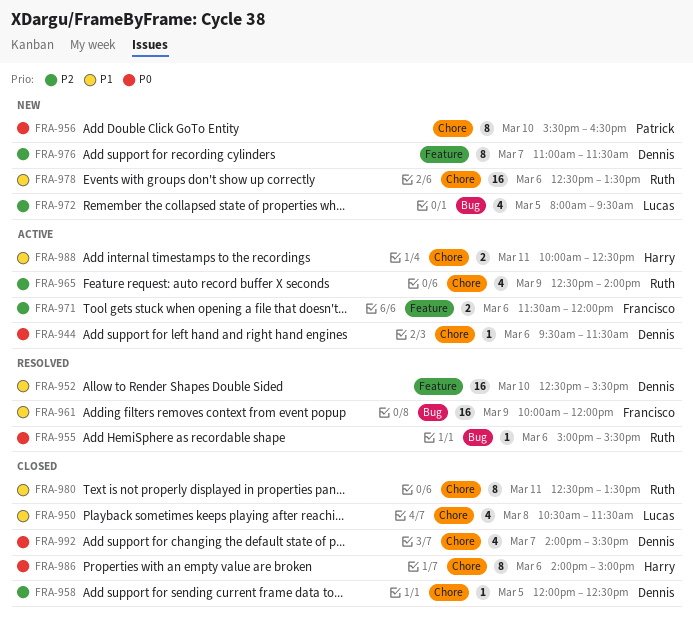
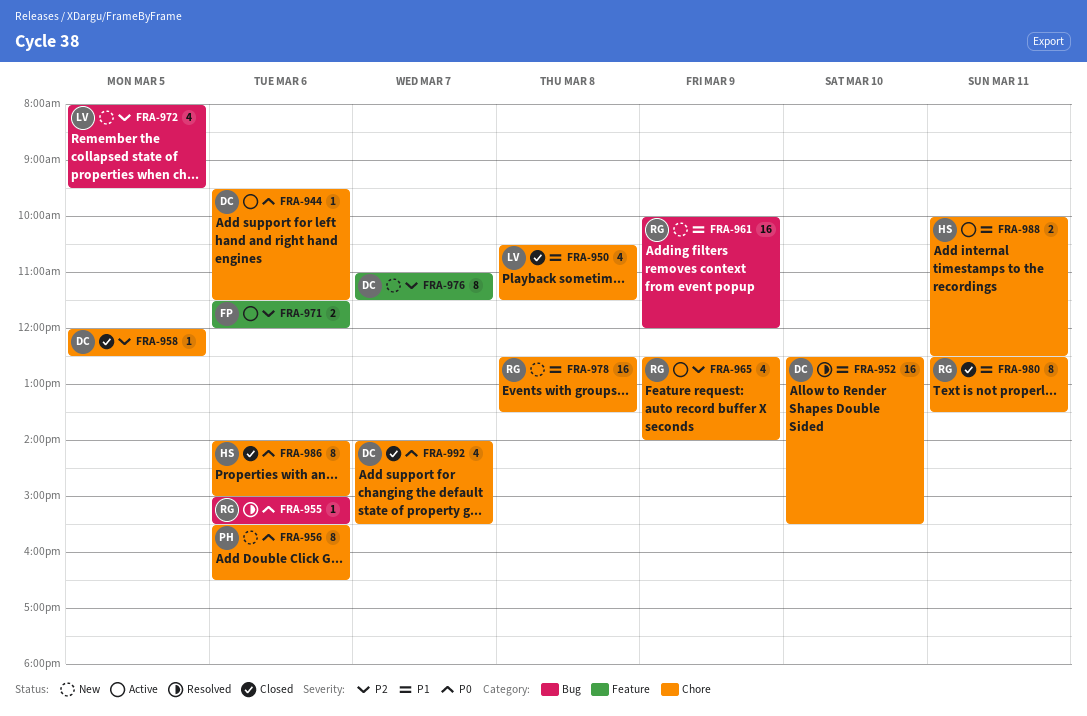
FRA-952, label: Feature -> Chore
FRA-956, day: Mar 10 -> Mar 6
FRA-961, status: Resolved -> New
FRA-961, owner: Francisco -> Ruth
FRA-978, day: Mar 6 -> Mar 8

